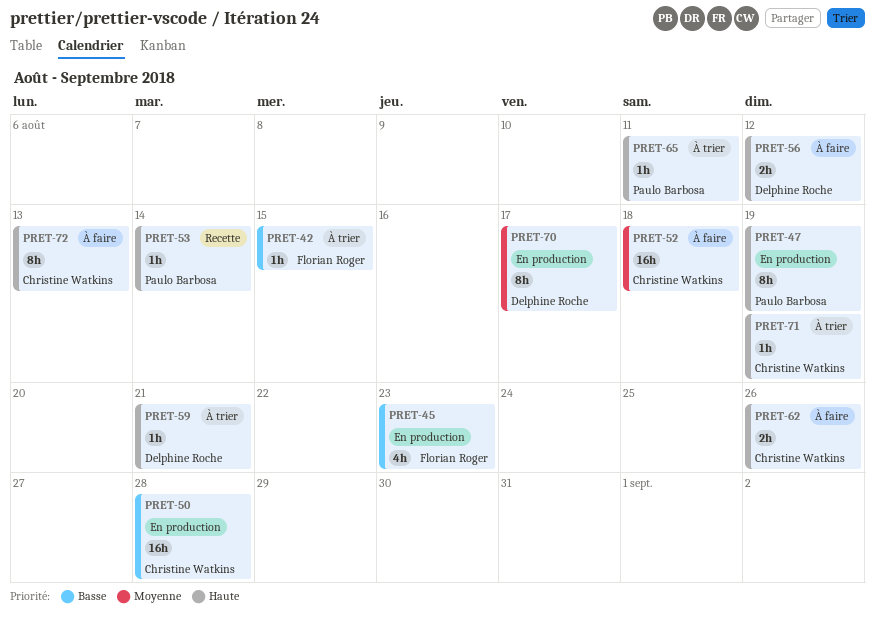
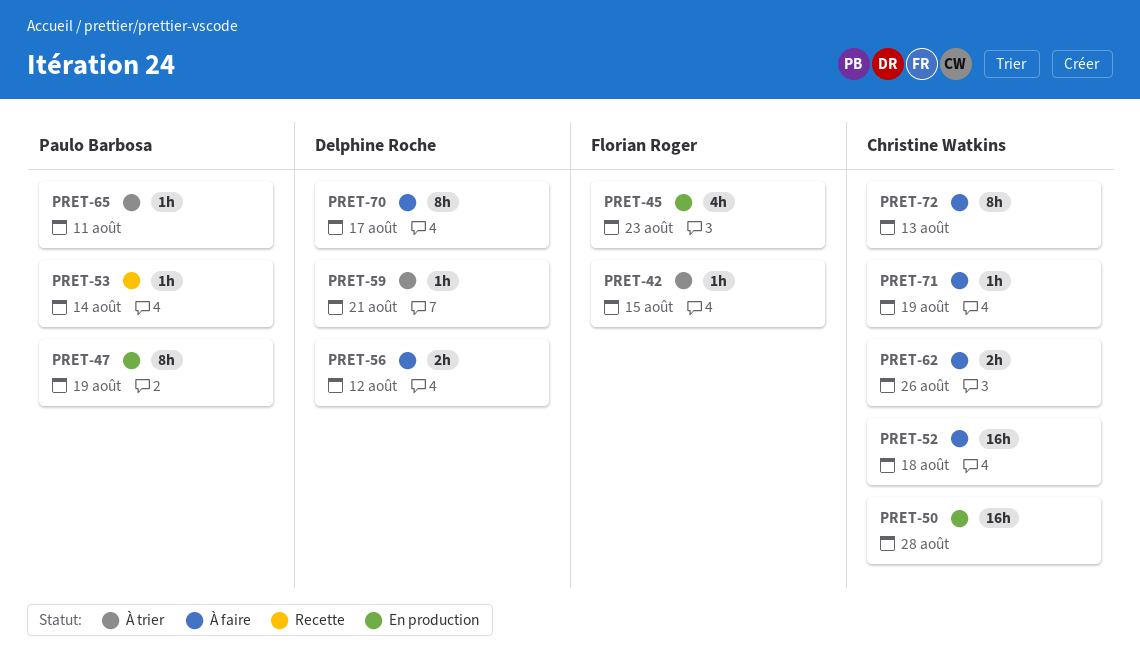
PRET-70, status: En production -> À faire
PRET-71, status: À trier -> À faire

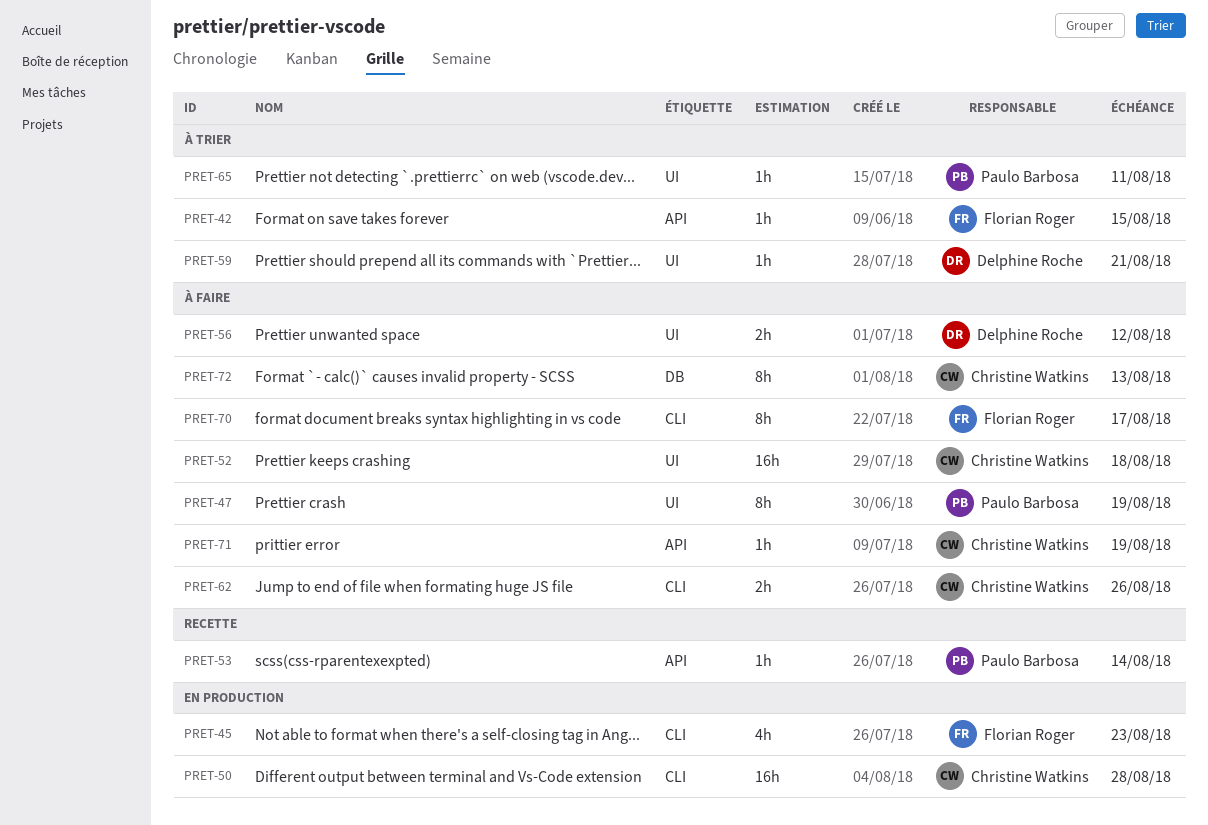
PRET-47, status: En production -> À faire
PRET-70, owner: Delphine Roche -> Florian Roger

